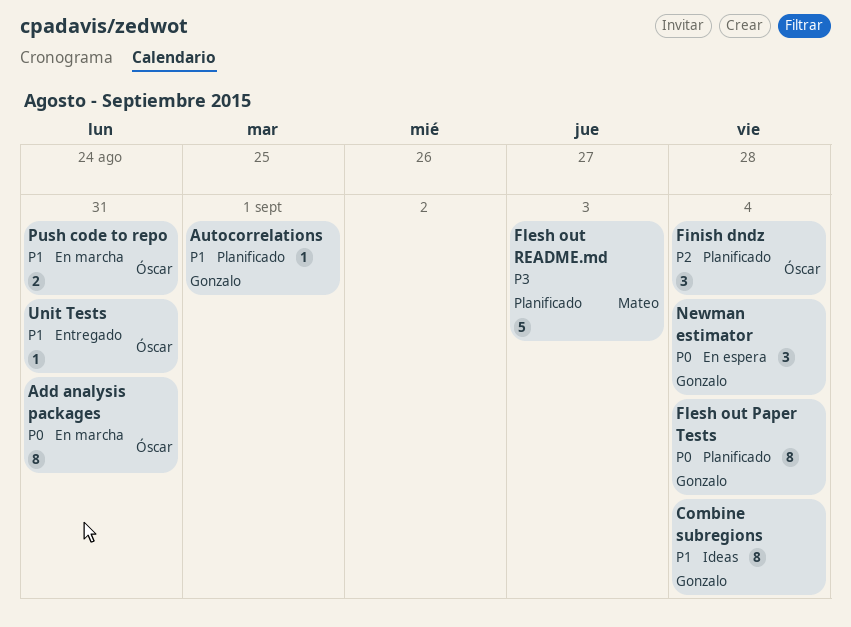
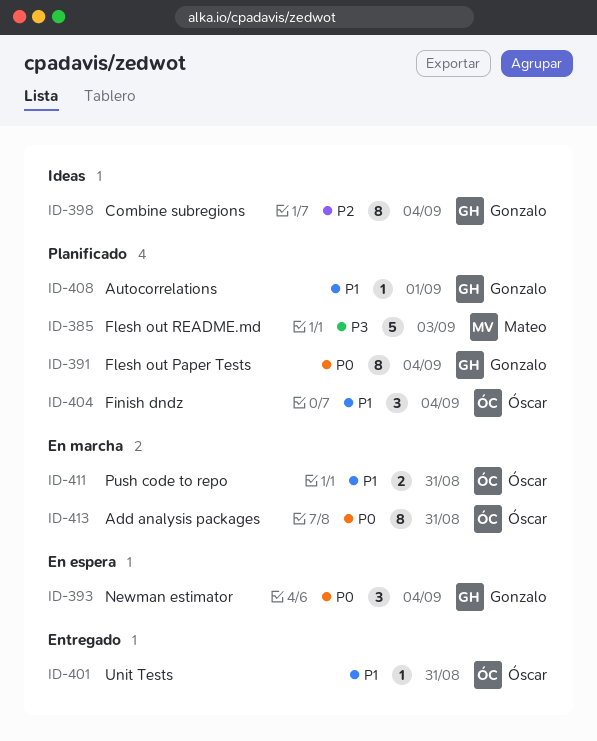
Combine subregions, priority: P1 -> P2
Finish dndz, priority: P2 -> P1

